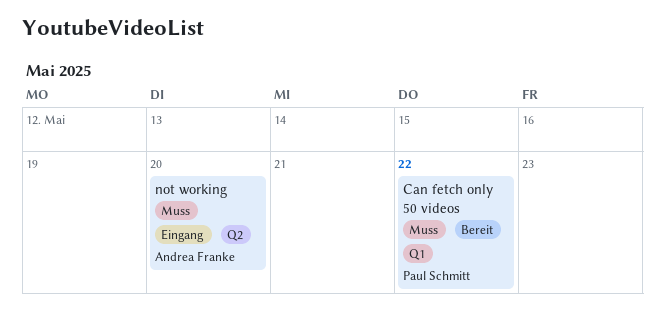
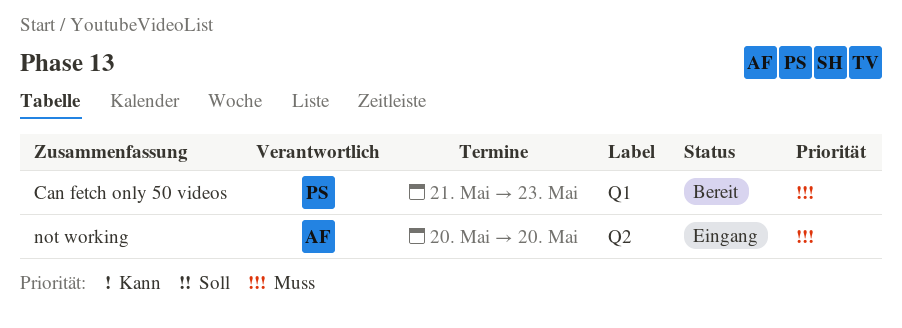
Can fetch only 50 videos, due: May 22 -> May 23

